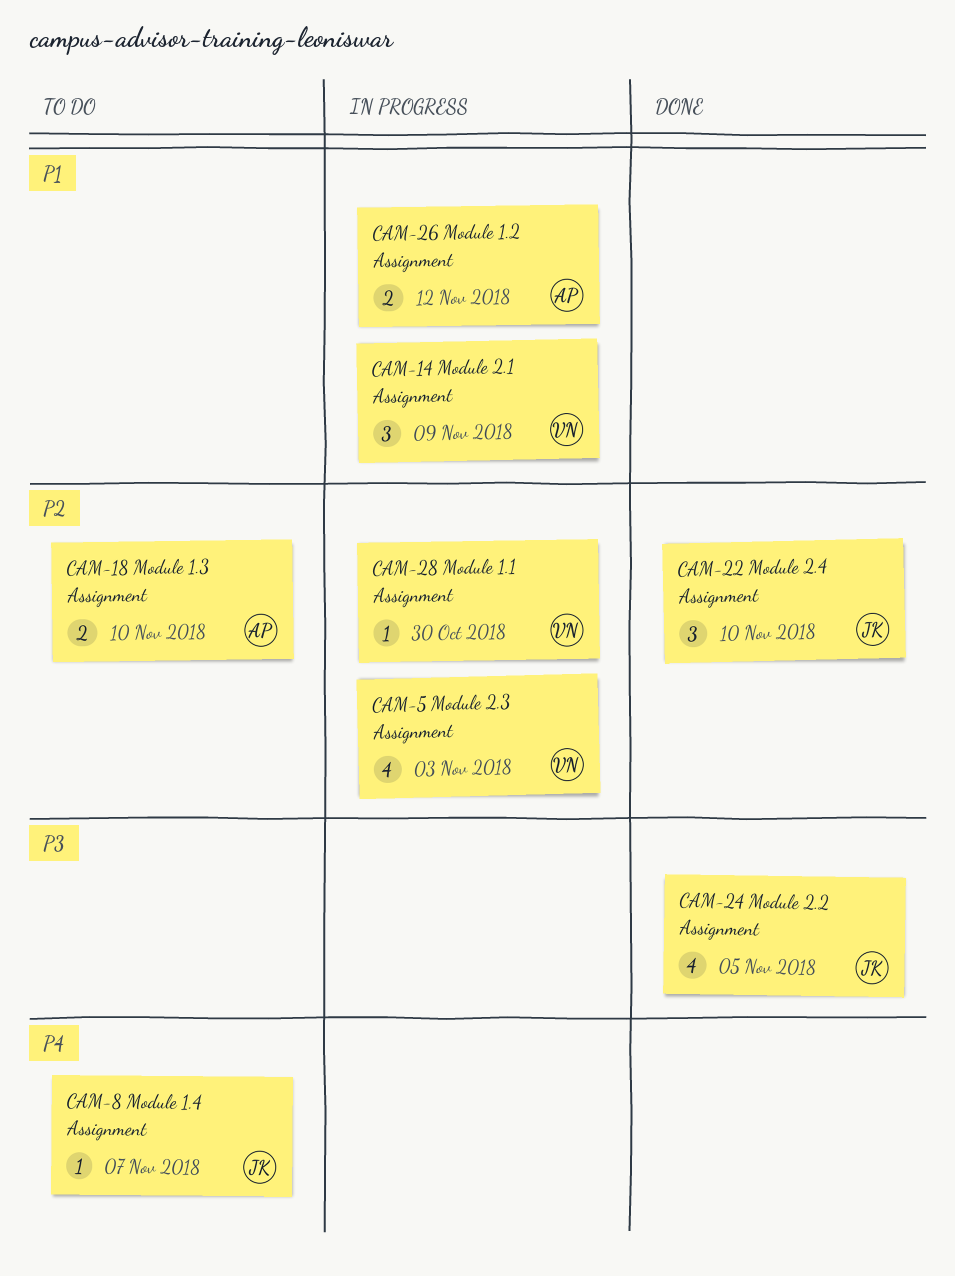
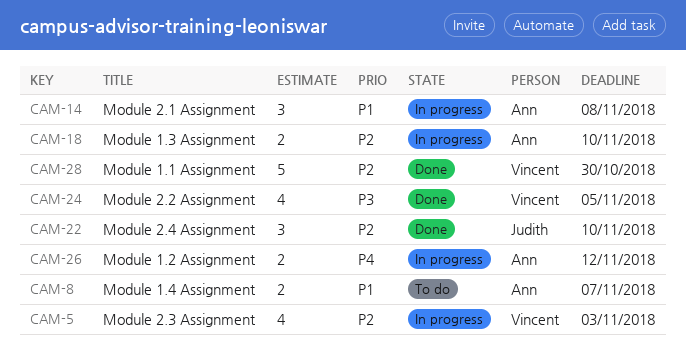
CAM-8, owner: Judith -> Ann
CAM-8, priority: P4 -> P1
CAM-8, estimate: 1 -> 2
CAM-14, owner: Vincent -> Ann
CAM-14, due: Nov 9 -> Nov 8
CAM-18, status: To do -> In progress
CAM-24, owner: Judith -> Vincent
CAM-26, priority: P1 -> P4
CAM-28, status: In progress -> Done
CAM-28, estimate: 1 -> 5

